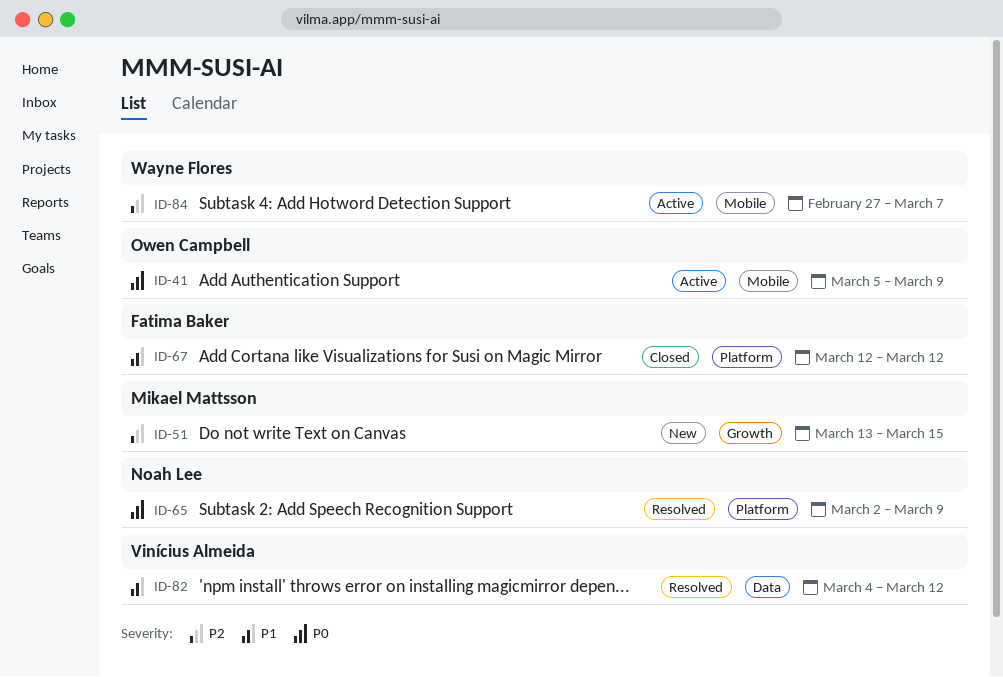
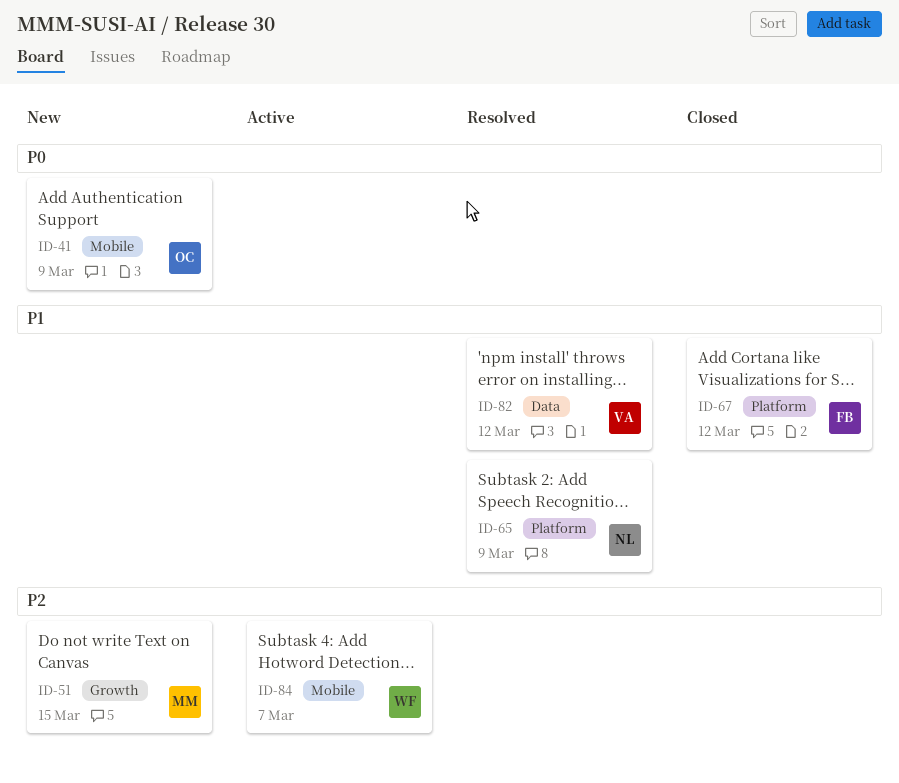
ID-41, status: Active -> New
ID-65, priority: P0 -> P1

